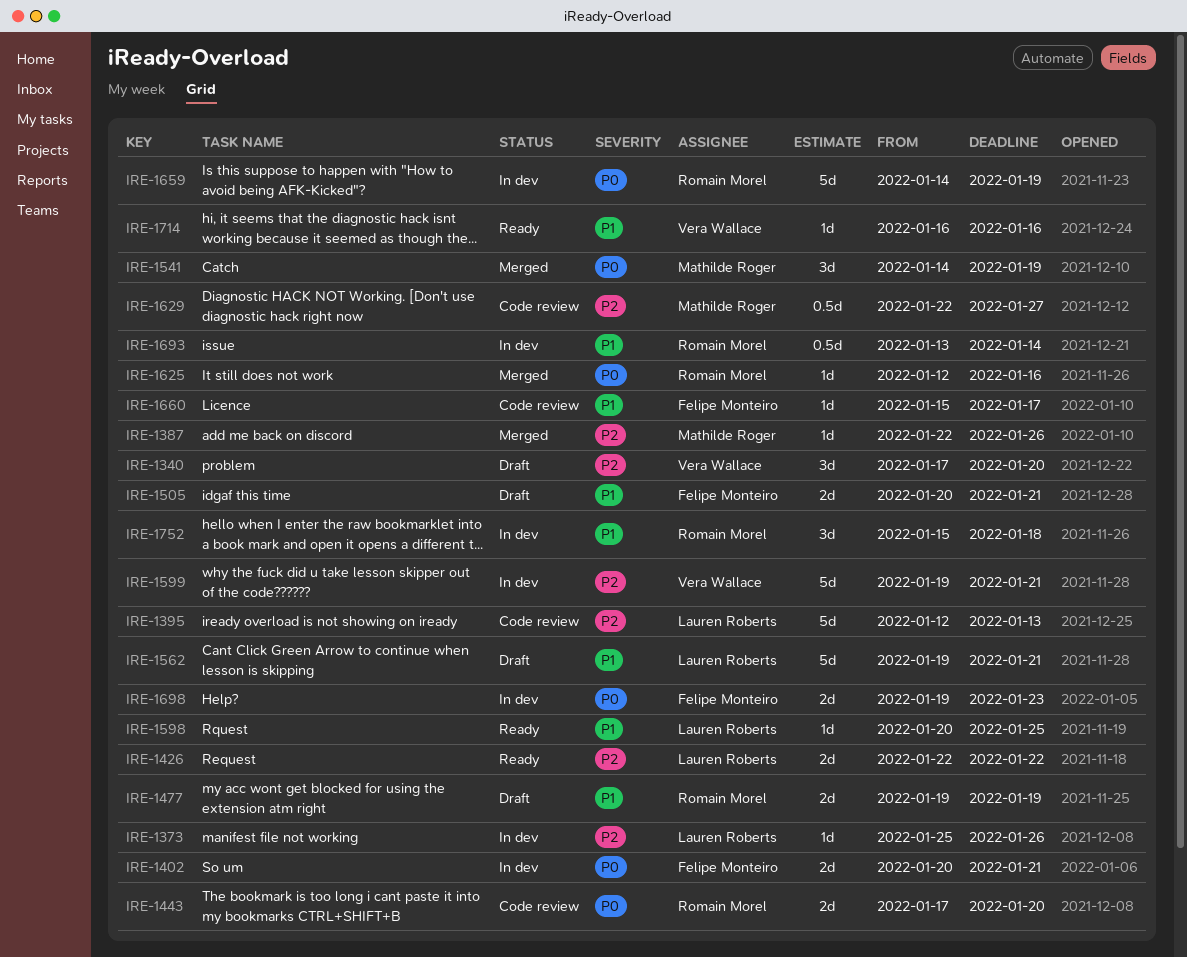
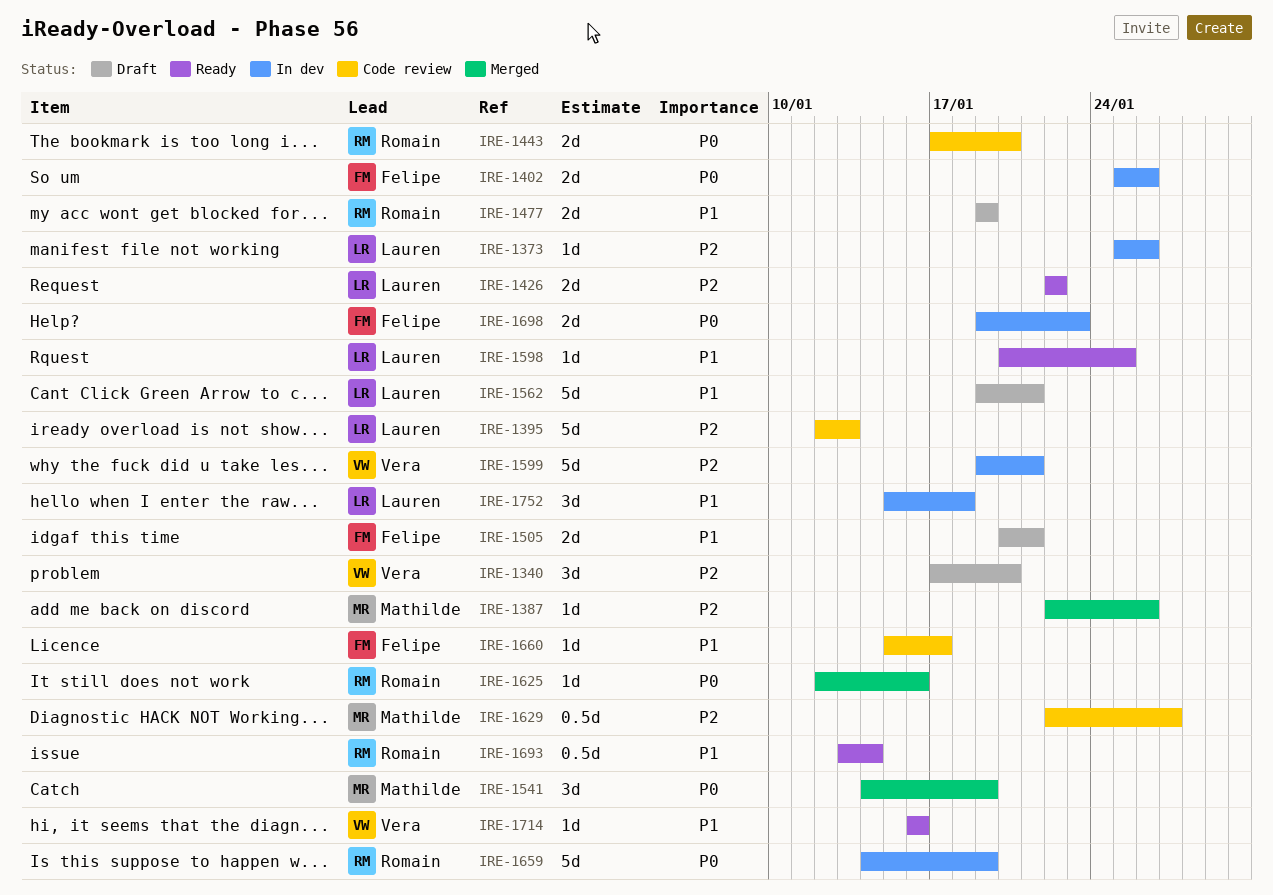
IRE-1402, start: Jan 20 -> Jan 25
IRE-1402, due: Jan 21 -> Jan 26
IRE-1693, status: In dev -> Ready
IRE-1752, owner: Romain Morel -> Lauren Roberts

